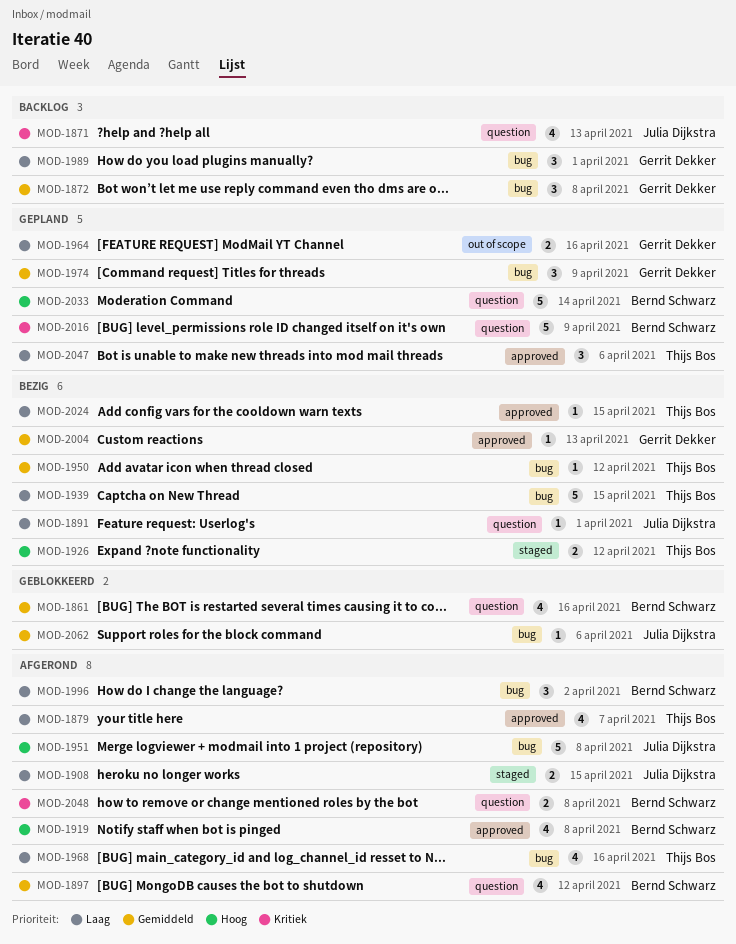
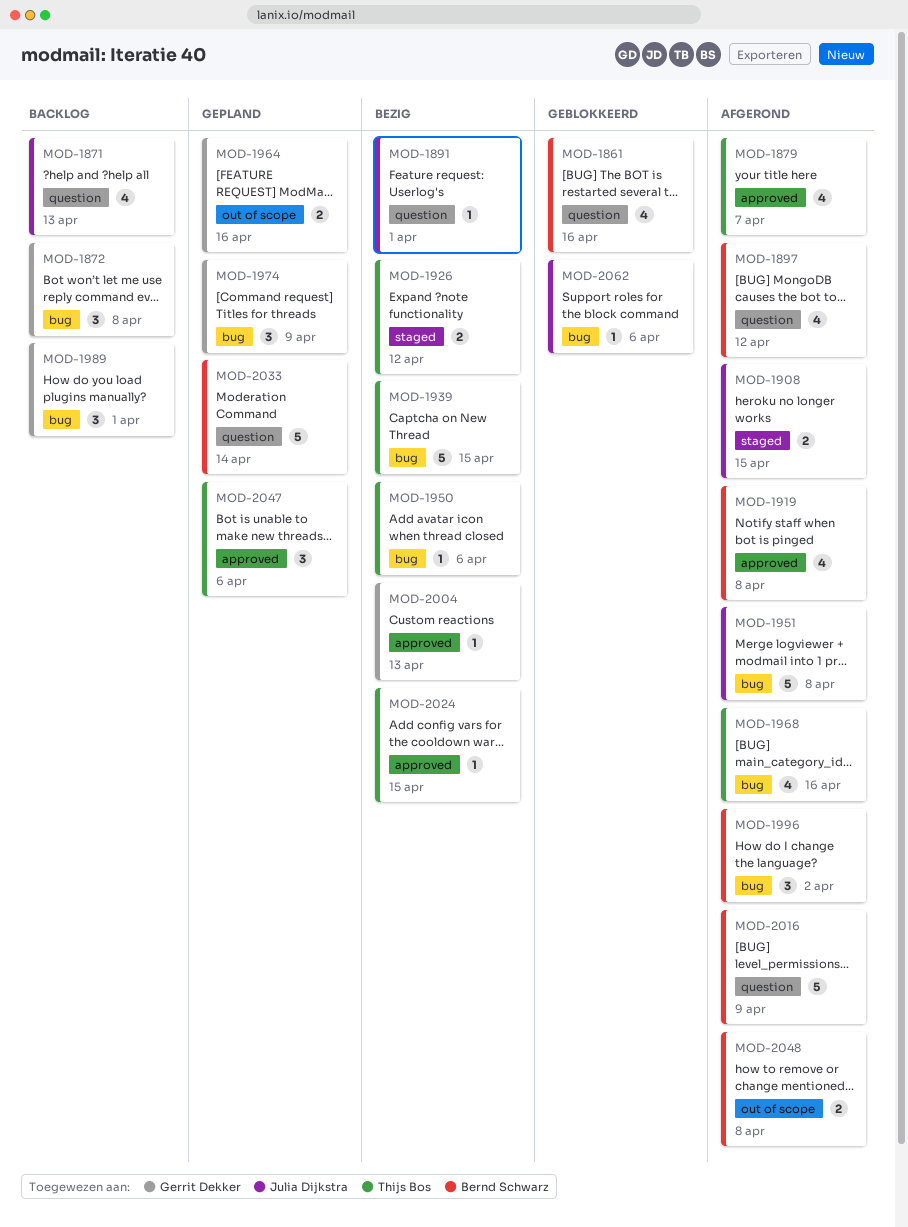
MOD-1950, due: Apr 12 -> Apr 6
MOD-2016, status: Gepland -> Afgerond
MOD-2048, label: question -> out of scope

